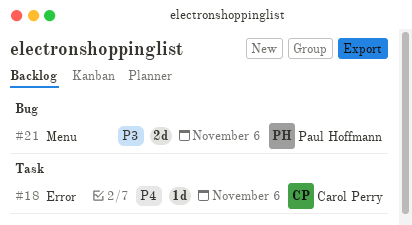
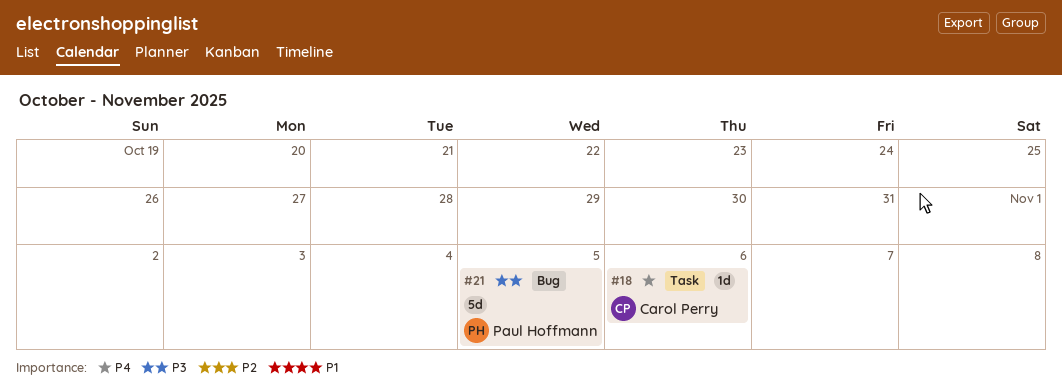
#21, estimate: 2d -> 5d
#21, due: Nov 6 -> Nov 5

